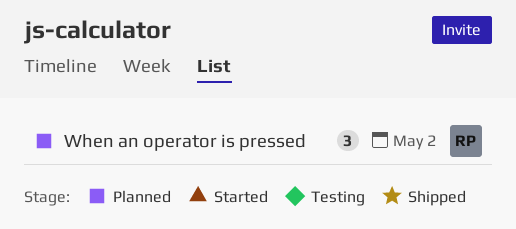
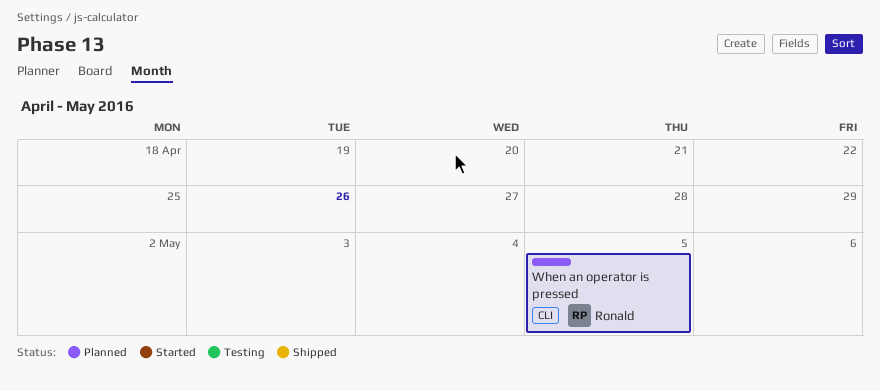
When an operator is pressed, due: May 2 -> May 5

